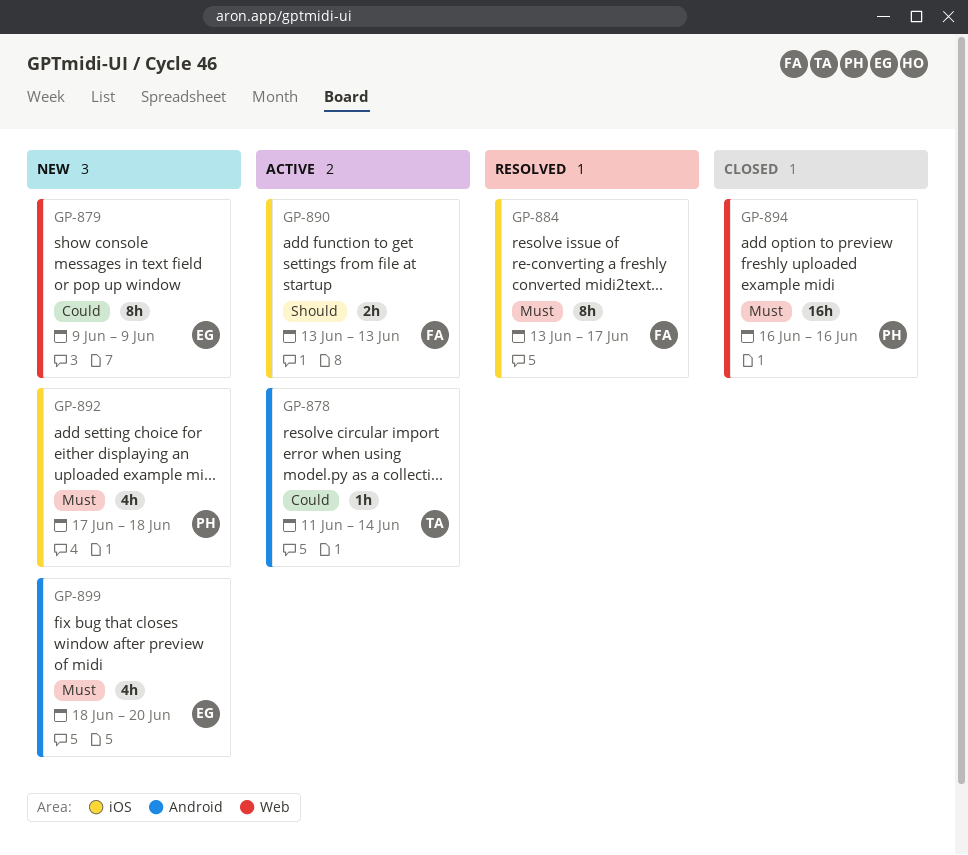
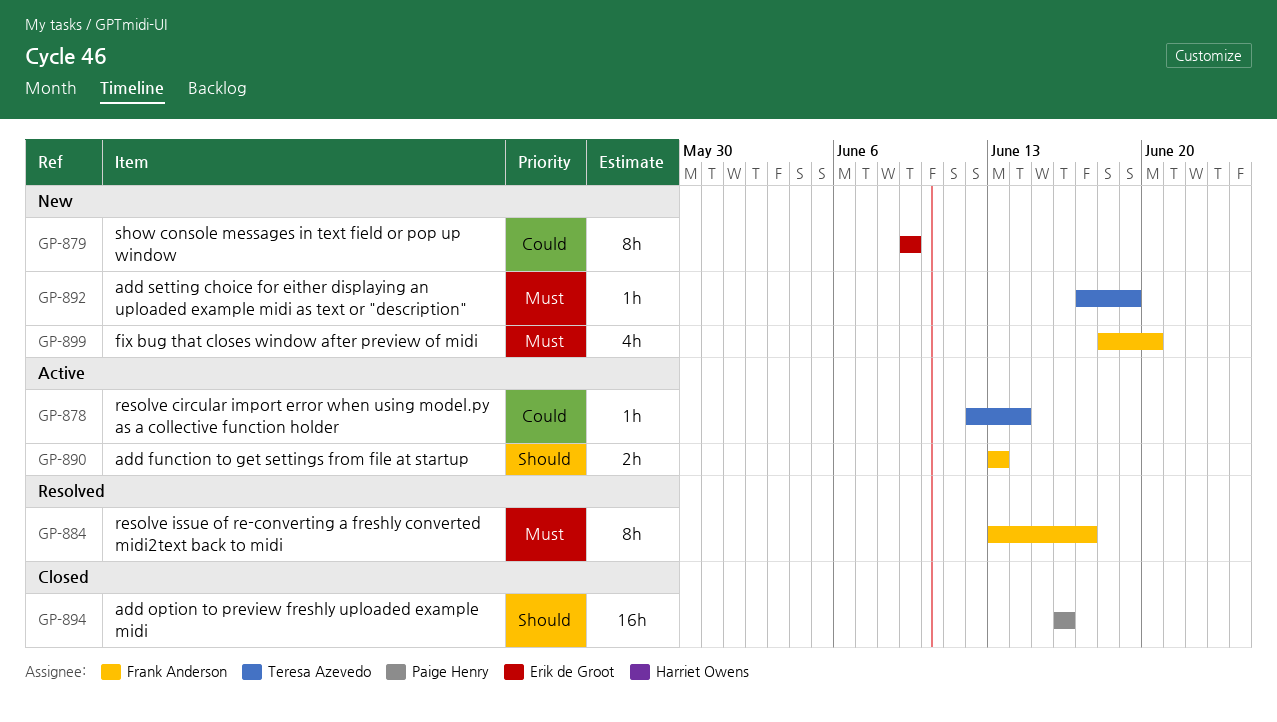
GP-878, start: Jun 11 -> Jun 12
GP-892, owner: Paige Henry -> Teresa Azevedo
GP-892, estimate: 4h -> 1h
GP-892, due: Jun 18 -> Jun 19
GP-894, priority: Must -> Should
GP-899, owner: Erik de Groot -> Frank Anderson

